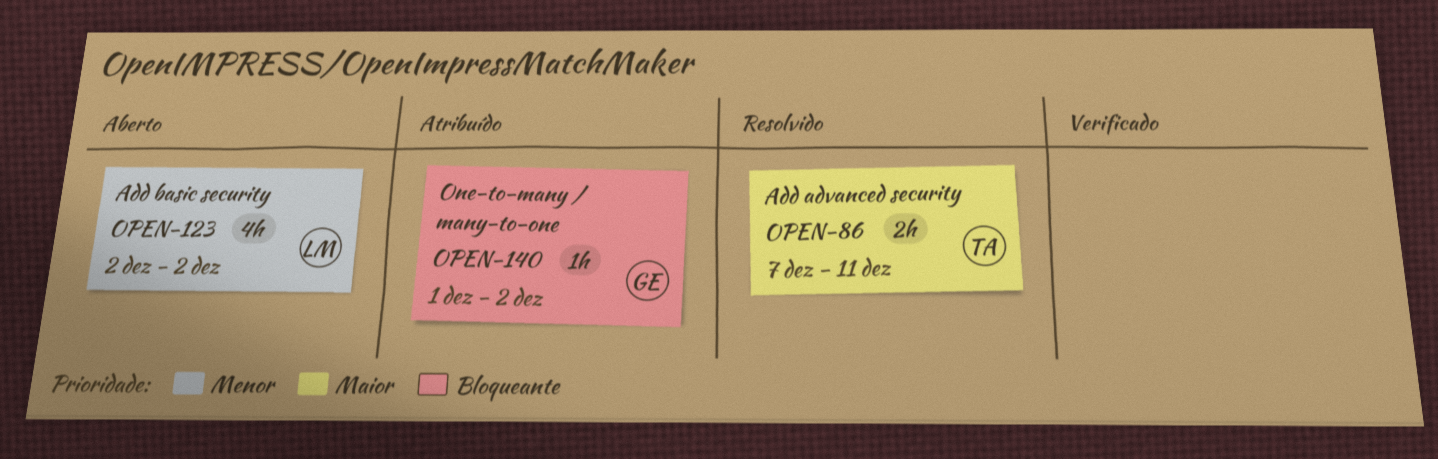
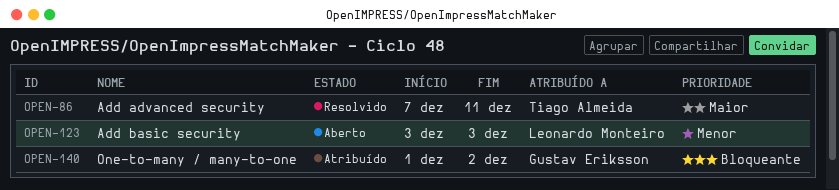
OPEN-123, start: Dec 2 -> Dec 3
OPEN-123, due: Dec 2 -> Dec 3

